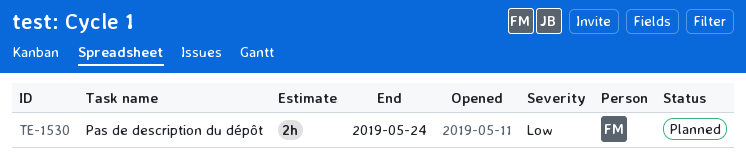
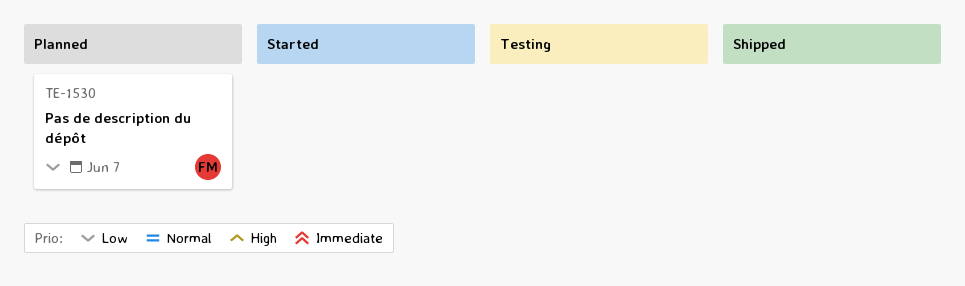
TE-1530, due: May 24 -> Jun 7

